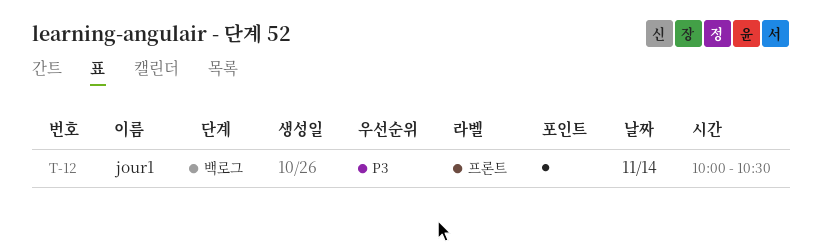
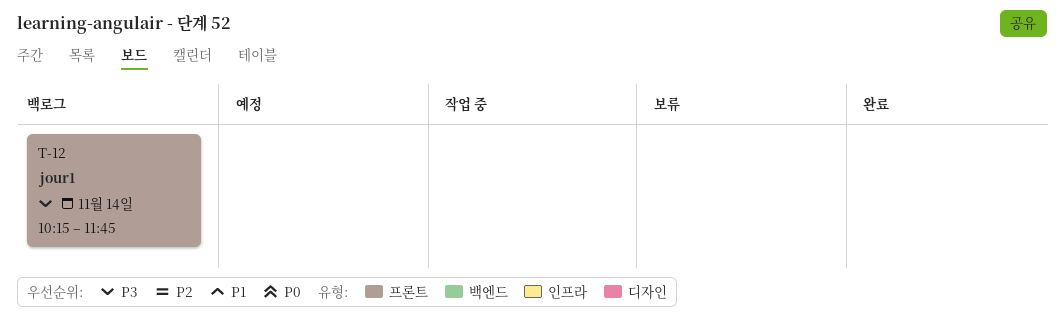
T-12, begins: 10:00 -> 10:15
T-12, ends: 10:30 -> 11:45

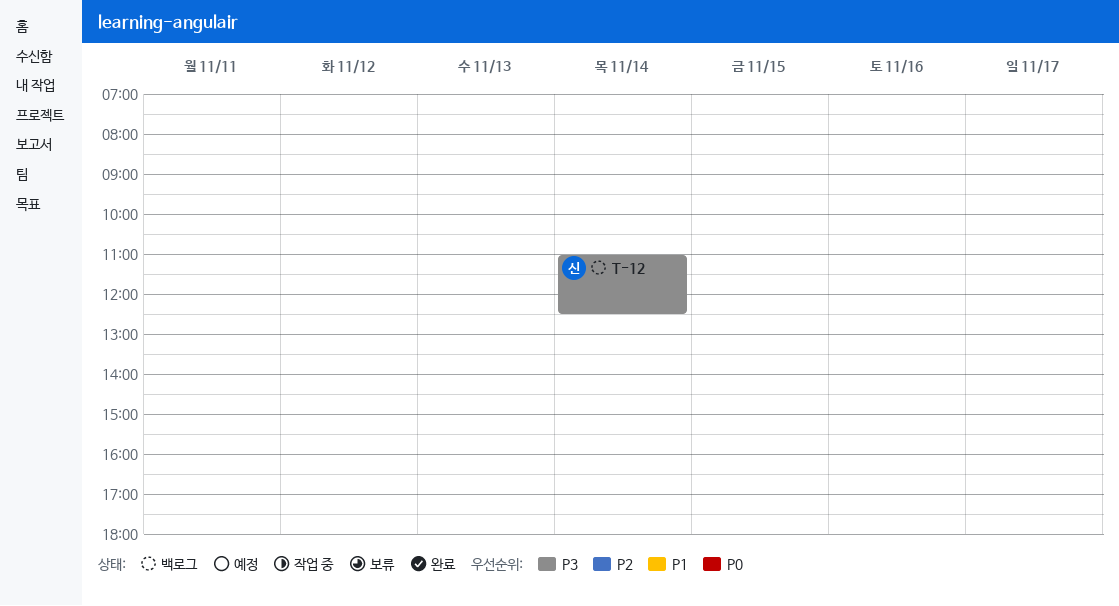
T-12, begins: 10:15 -> 11:00
T-12, ends: 11:45 -> 12:30

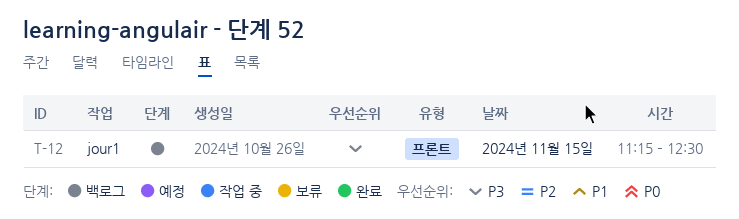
T-12, day: Nov 14 -> Nov 15
T-12, begins: 11:00 -> 11:15

